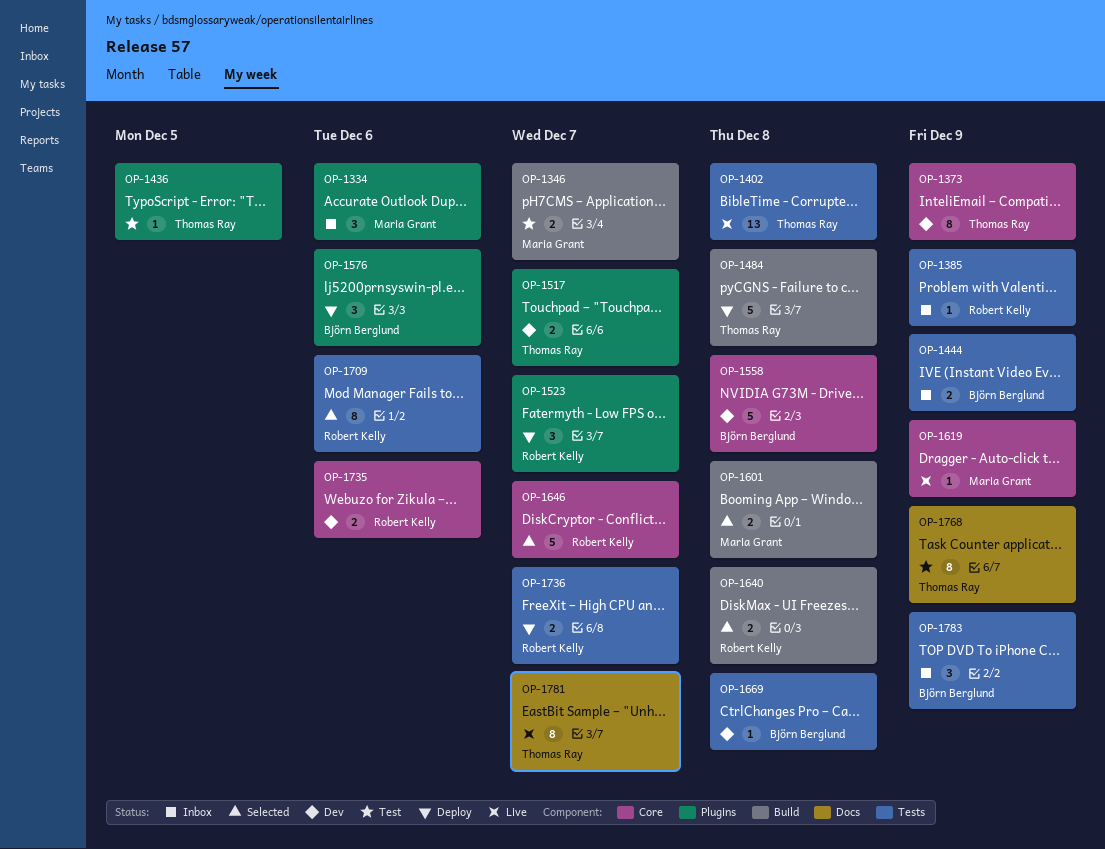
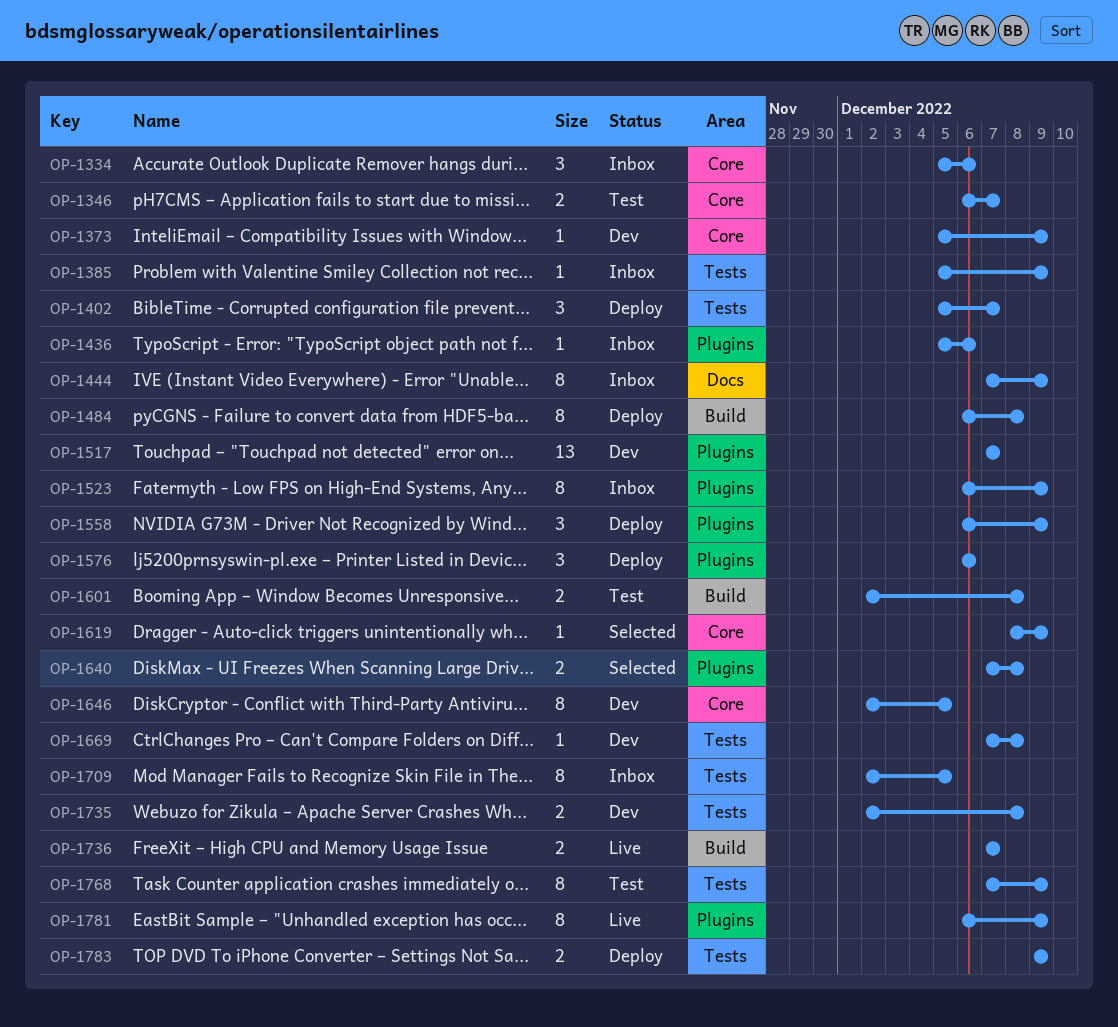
OP-1334, label: Plugins -> Core
OP-1346, label: Build -> Core
OP-1373, estimate: 8 -> 1
OP-1402, status: Live -> Deploy
OP-1402, estimate: 13 -> 3
OP-1402, due: Dec 8 -> Dec 7
OP-1436, status: Test -> Inbox
OP-1436, due: Dec 5 -> Dec 6
OP-1444, label: Tests -> Docs
OP-1444, estimate: 2 -> 8
OP-1484, estimate: 5 -> 8
OP-1517, estimate: 2 -> 13
OP-1523, status: Deploy -> Inbox
OP-1523, estimate: 3 -> 8
OP-1523, due: Dec 7 -> Dec 9
OP-1558, status: Dev -> Deploy
OP-1558, label: Core -> Plugins
OP-1558, estimate: 5 -> 3
OP-1558, due: Dec 8 -> Dec 9
OP-1601, status: Selected -> Test
OP-1619, status: Live -> Selected
OP-1640, label: Build -> Plugins
OP-1646, status: Selected -> Dev
OP-1646, estimate: 5 -> 8
OP-1646, due: Dec 7 -> Dec 5
OP-1709, status: Selected -> Inbox
OP-1709, due: Dec 6 -> Dec 5
OP-1735, label: Core -> Tests
OP-1735, due: Dec 6 -> Dec 8
OP-1736, status: Deploy -> Live
OP-1736, label: Tests -> Build
OP-1768, label: Docs -> Tests
OP-1781, label: Docs -> Plugins
OP-1781, due: Dec 7 -> Dec 9
OP-1783, status: Inbox -> Deploy
OP-1783, estimate: 3 -> 2

